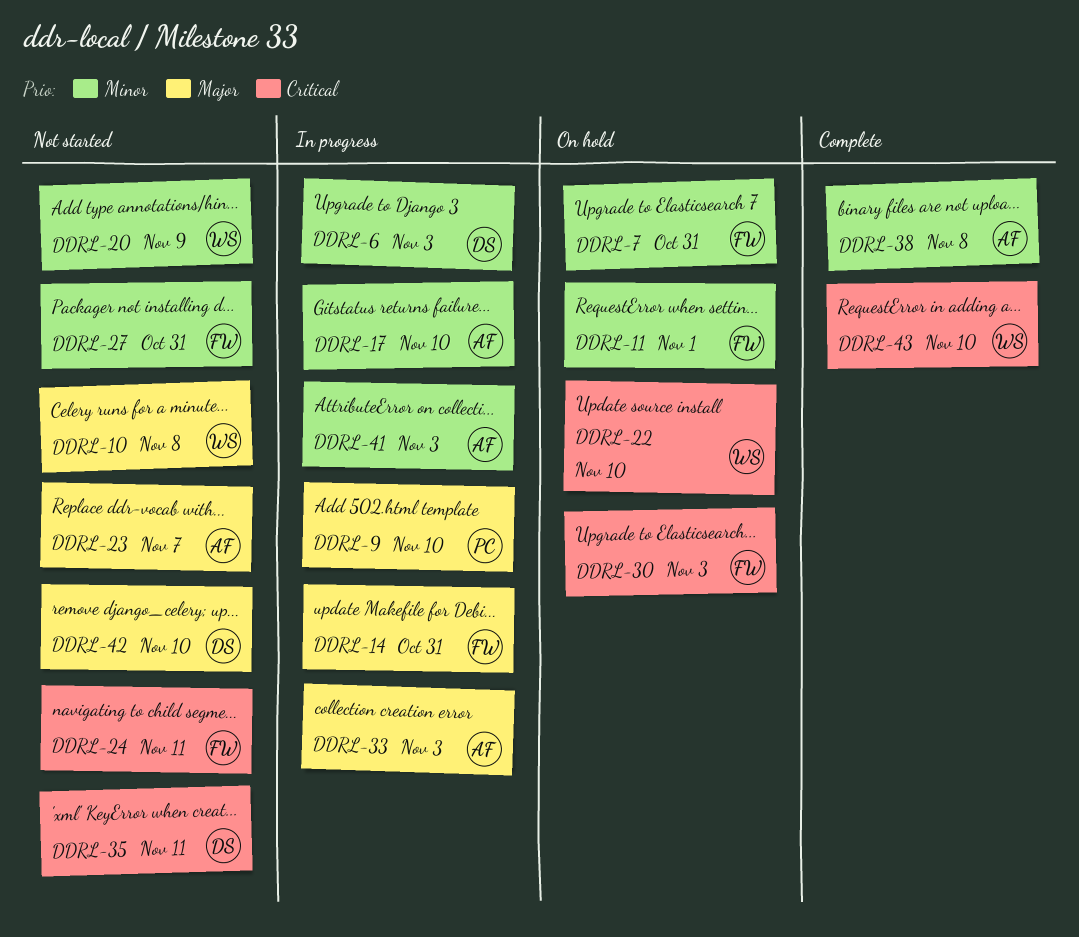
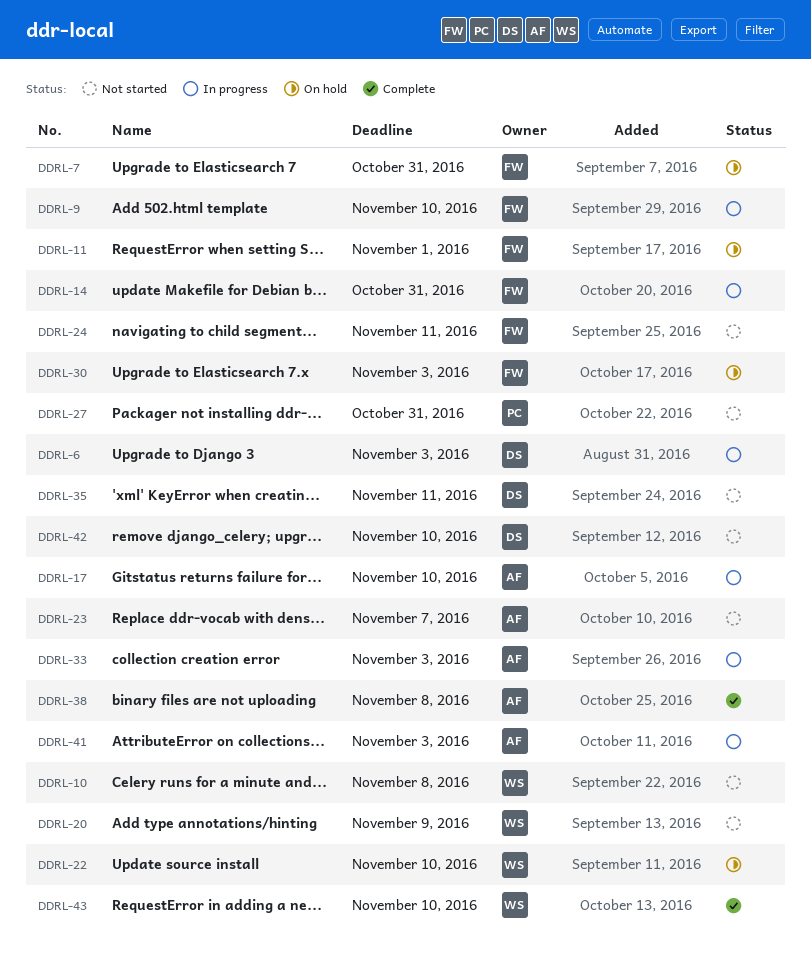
DDRL-9, owner: PC -> FW
DDRL-27, owner: FW -> PC

